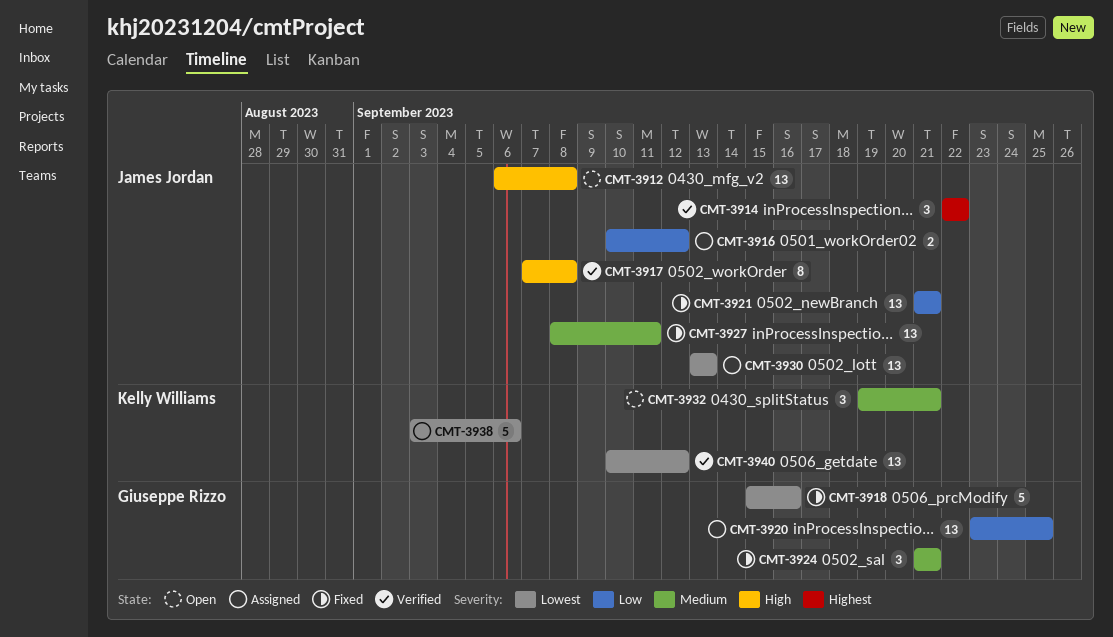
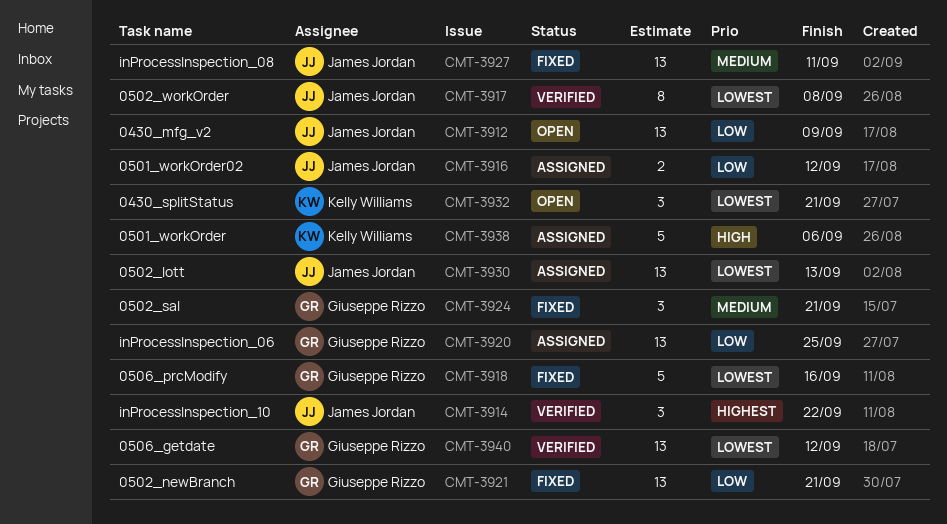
CMT-3912, priority: High -> Low
CMT-3912, due: Sep 8 -> Sep 9
CMT-3917, priority: High -> Lowest
CMT-3921, owner: James Jordan -> Giuseppe Rizzo
CMT-3932, priority: Medium -> Lowest
CMT-3938, priority: Lowest -> High
CMT-3940, owner: Kelly Williams -> Giuseppe Rizzo

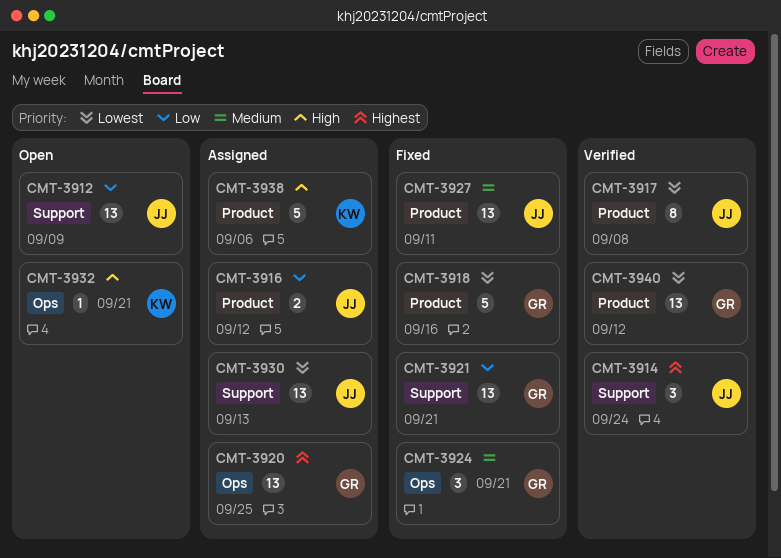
CMT-3914, due: Sep 22 -> Sep 24
CMT-3920, priority: Low -> Highest
CMT-3932, priority: Lowest -> High
CMT-3932, estimate: 3 -> 1

